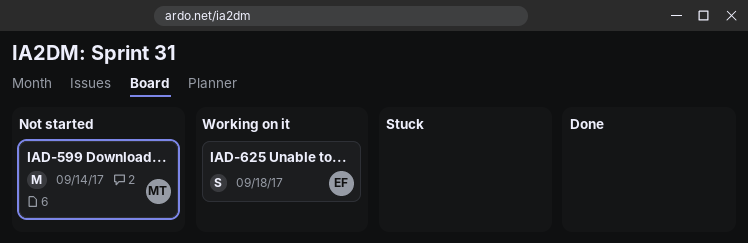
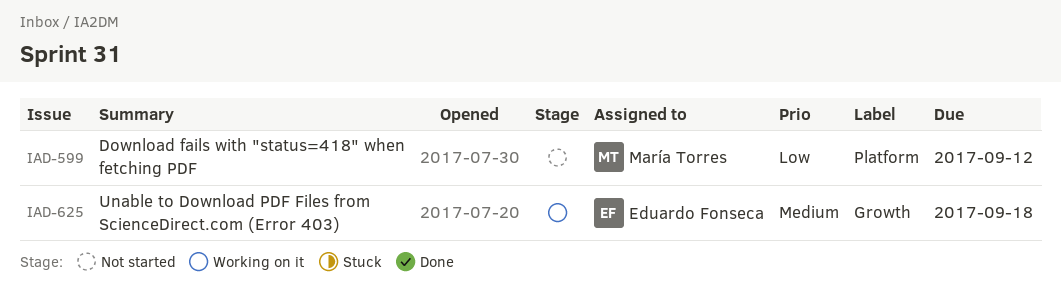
IAD-599, due: Sep 14 -> Sep 12

